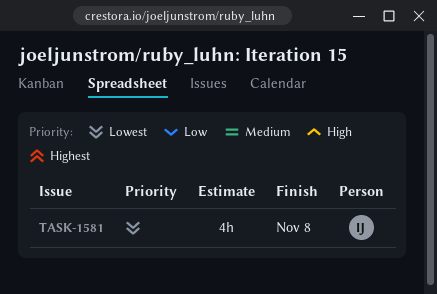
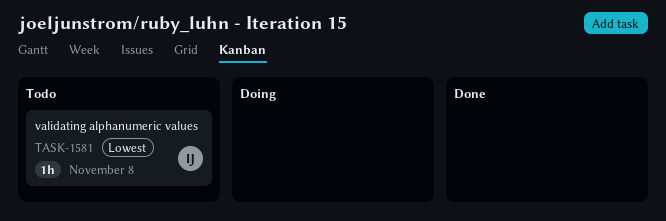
TASK-1581, estimate: 4h -> 1h

